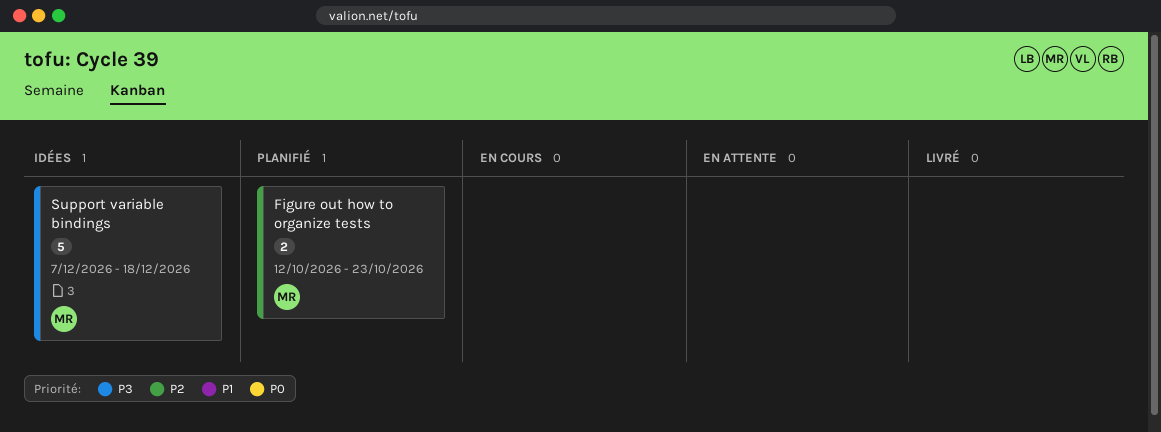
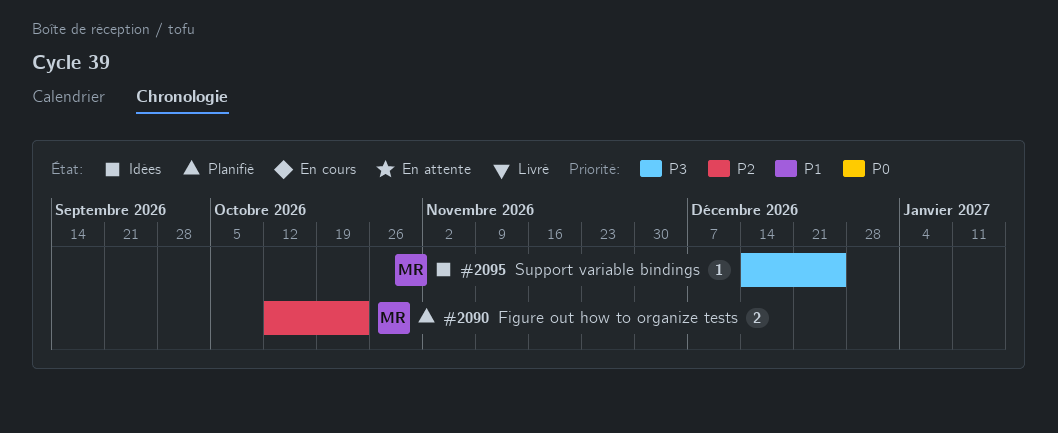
Support variable bindings, estimate: 5 -> 1
Support variable bindings, start: Dec 7 -> Dec 14
Support variable bindings, due: Dec 18 -> Dec 25

